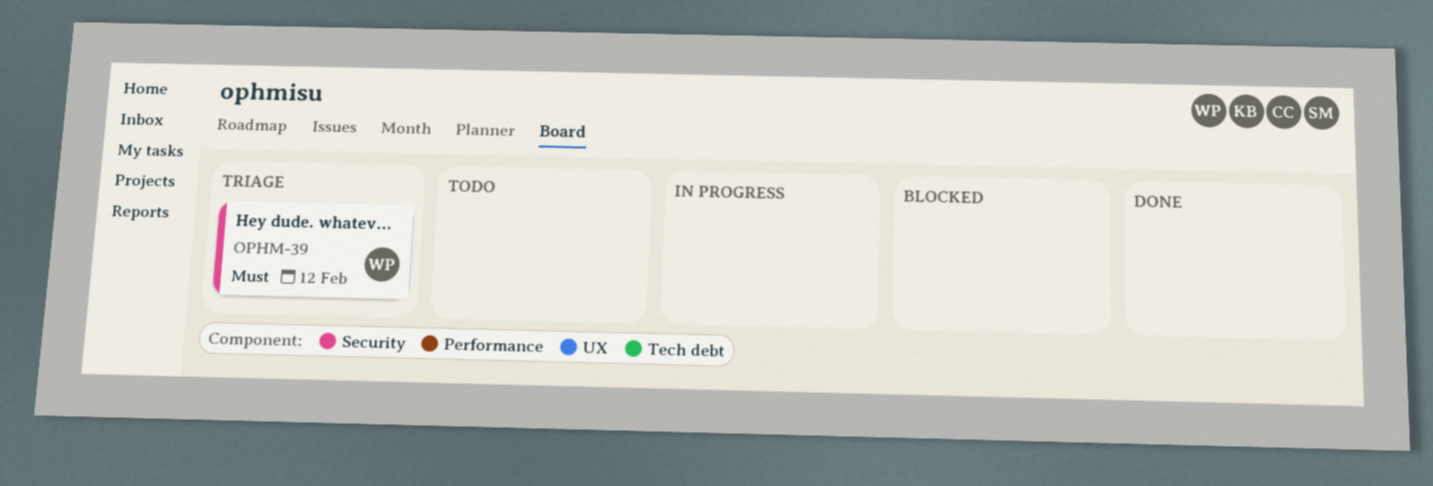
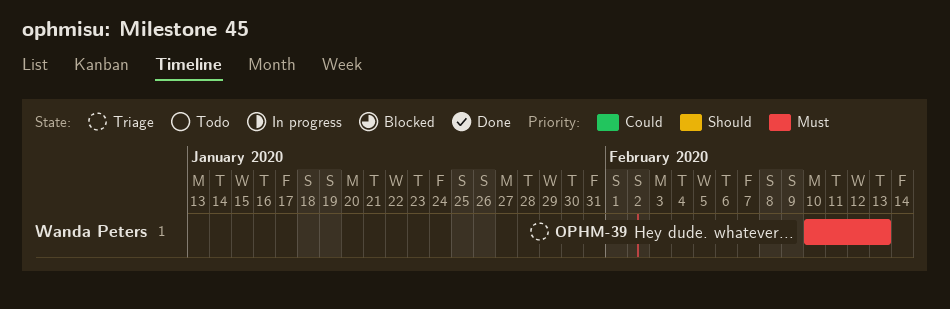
OPHM-39, due: Feb 12 -> Feb 13

